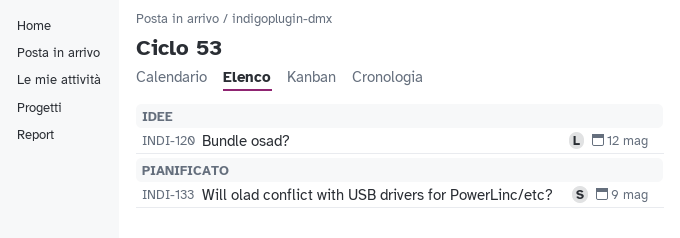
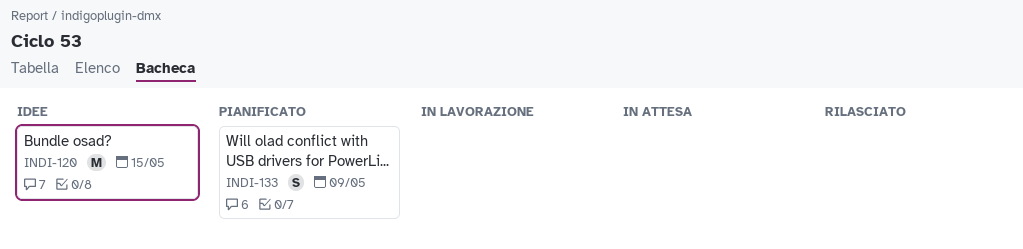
INDI-120, estimate: L -> M
INDI-120, due: May 12 -> May 15

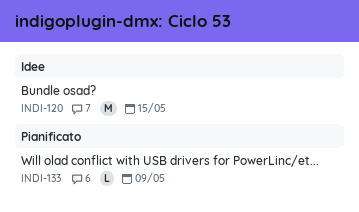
INDI-133, estimate: S -> L

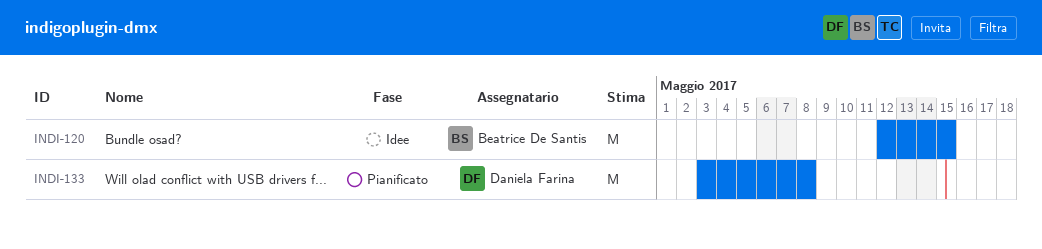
INDI-133, estimate: L -> M
INDI-133, due: May 9 -> May 8

